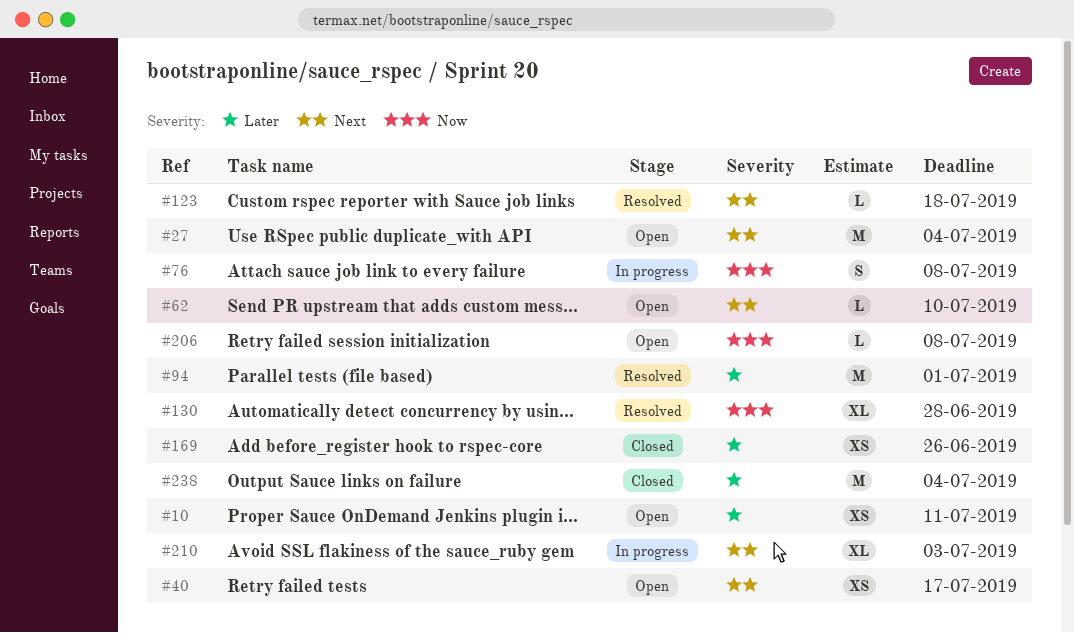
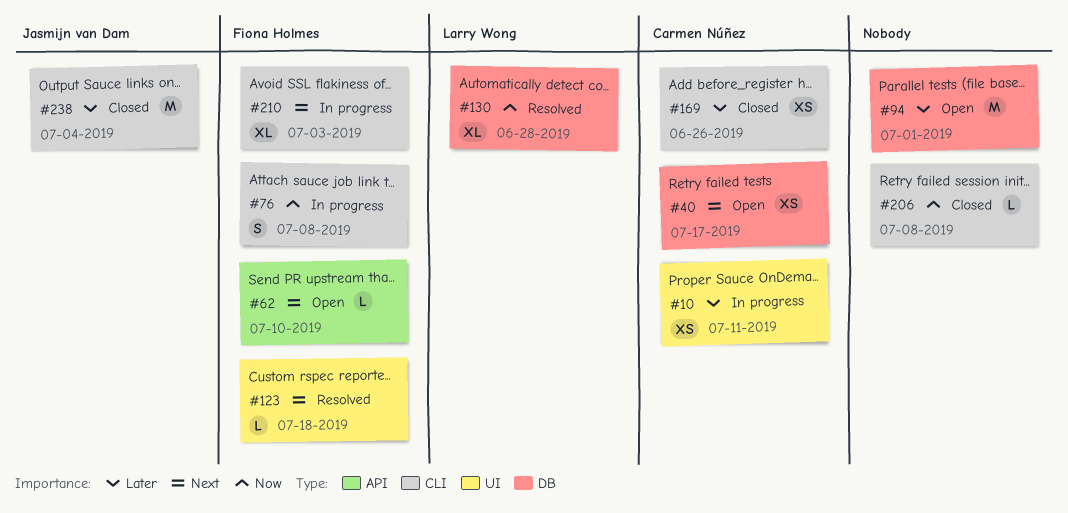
#10, status: Open -> In progress
#27: present -> none
#94, status: Resolved -> Open
#206, status: Open -> Closed

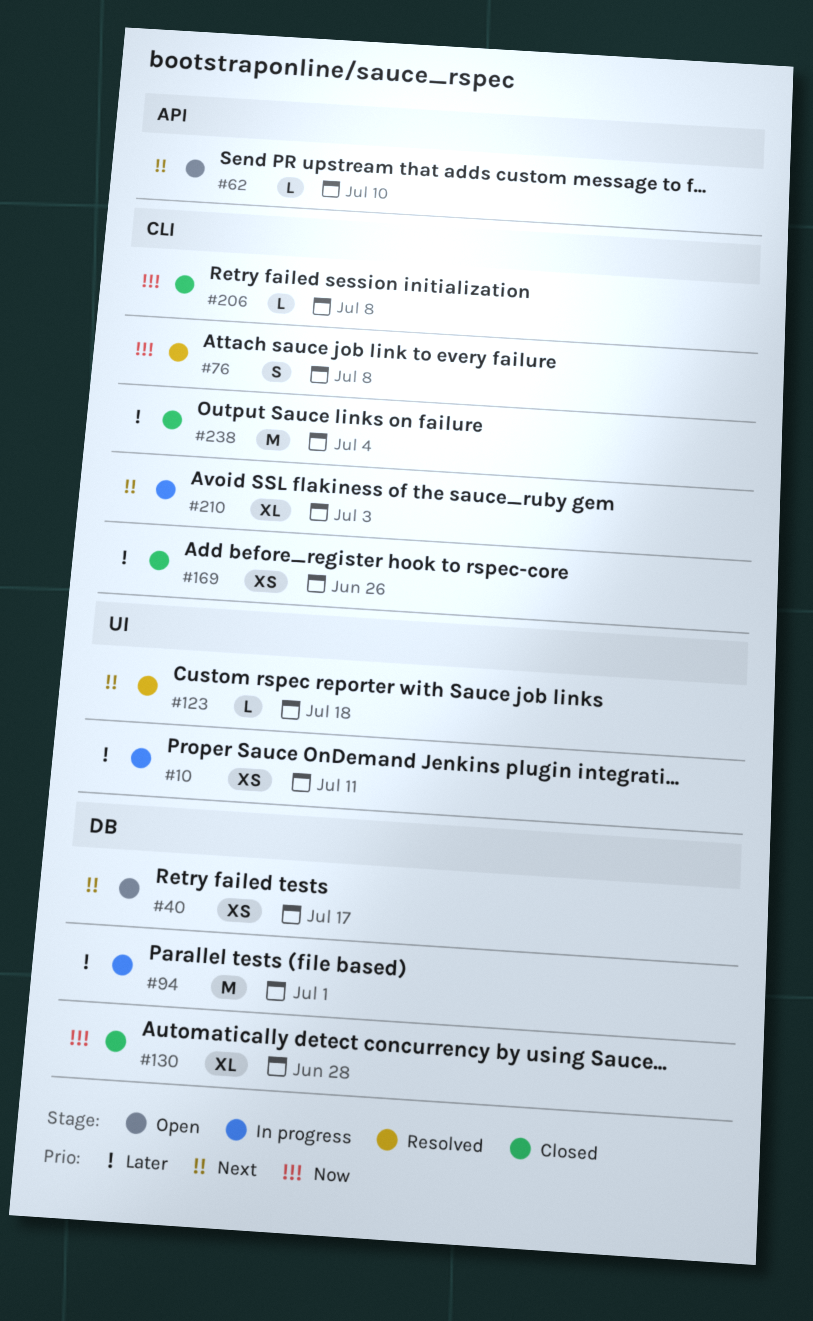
#76, status: In progress -> Resolved
#94, status: Open -> In progress
#130, status: Resolved -> Closed

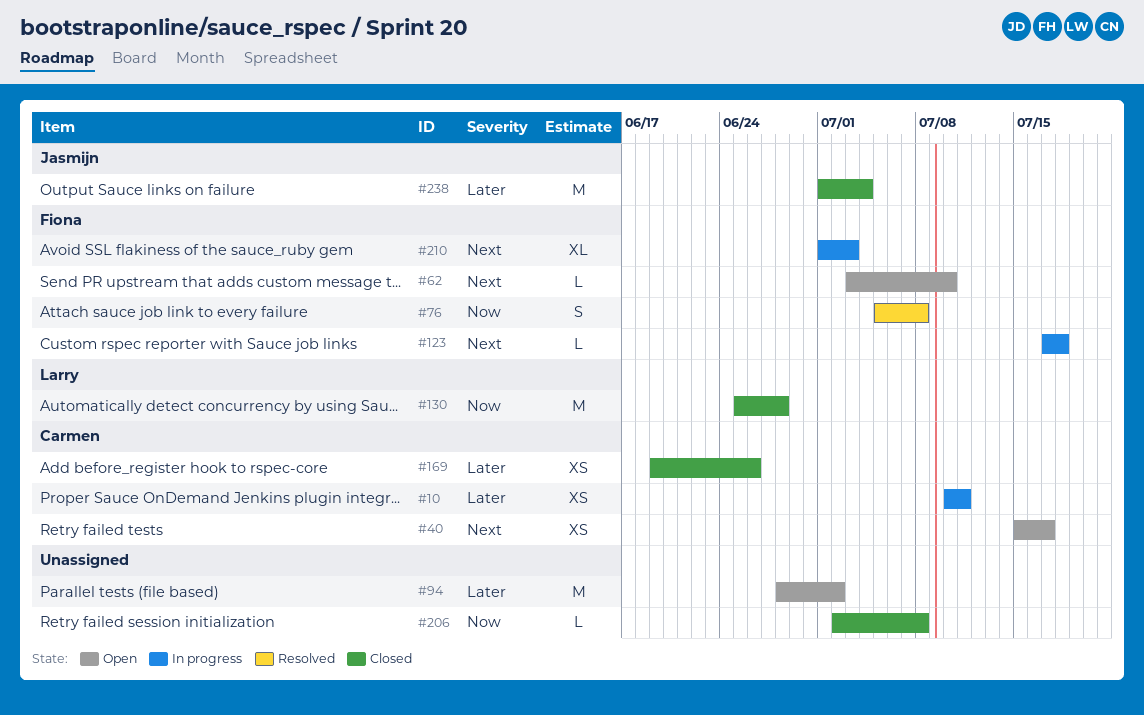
#94, status: In progress -> Open
#94, due: Jul 1 -> Jul 2
#123, status: Resolved -> In progress
#130, estimate: XL -> M

